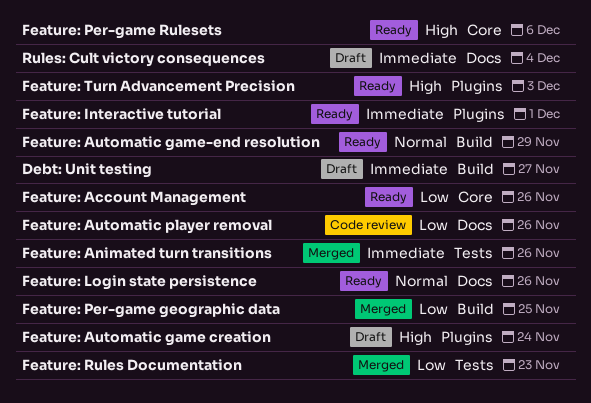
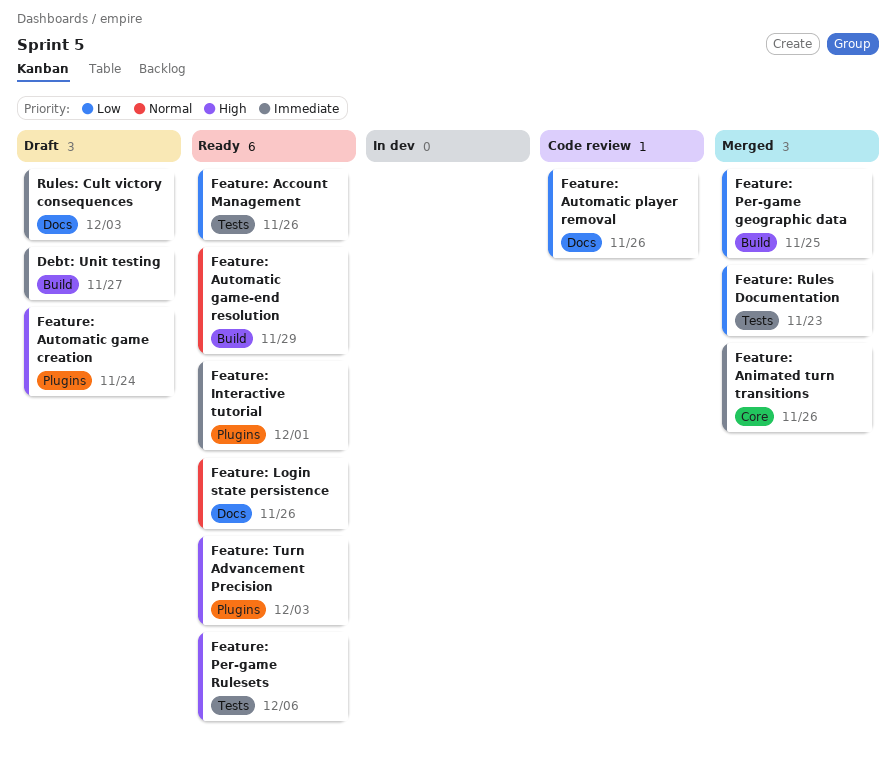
Feature: Account Management, label: Core -> Tests
Feature: Animated turn transitions, label: Tests -> Core
Feature: Per-game Rulesets, label: Core -> Tests
Rules: Cult victory consequences, due: Dec 4 -> Dec 3

